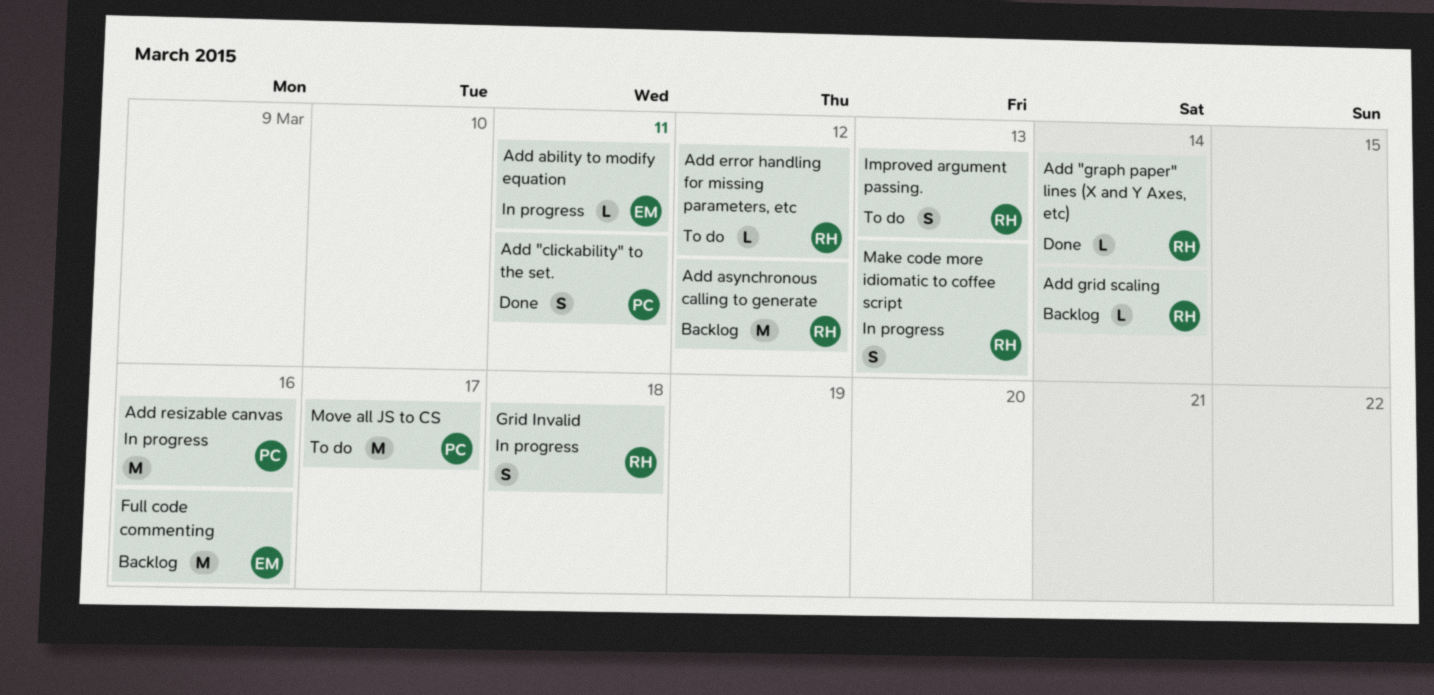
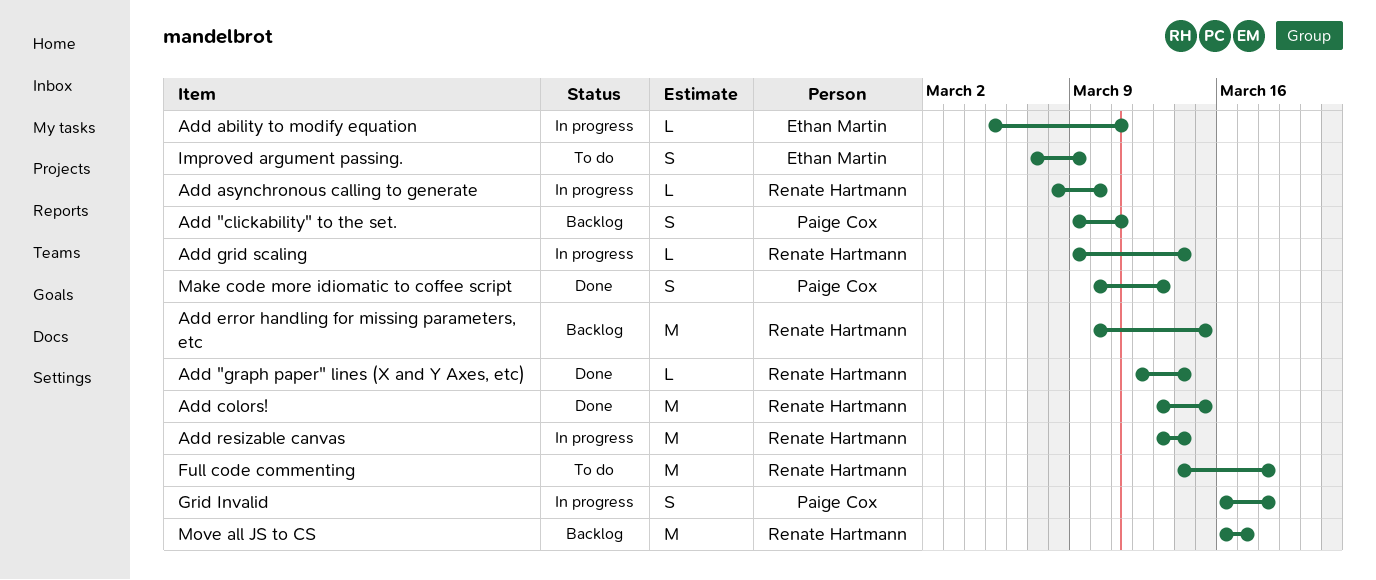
Add "clickability" to the set., status: Done -> Backlog
Add asynchronous calling to generate, status: Backlog -> In progress
Add asynchronous calling to generate, estimate: M -> L
Add asynchronous calling to generate, due: Mar 12 -> Mar 10
Add colors!: none -> present
Add error handling for missing parameters, etc, status: To do -> Backlog
Add error handling for missing parameters, etc, estimate: L -> M
Add error handling for missing parameters, etc, due: Mar 12 -> Mar 15
Add grid scaling, status: Backlog -> In progress
Add resizable canvas, owner: Paige Cox -> Renate Hartmann
Add resizable canvas, due: Mar 16 -> Mar 14
Full code commenting, status: Backlog -> To do
Full code commenting, owner: Ethan Martin -> Renate Hartmann
Full code commenting, due: Mar 16 -> Mar 18
Grid Invalid, owner: Renate Hartmann -> Paige Cox
Improved argument passing., owner: Renate Hartmann -> Ethan Martin
Improved argument passing., due: Mar 13 -> Mar 9
Make code more idiomatic to coffee script, status: In progress -> Done
Make code more idiomatic to coffee script, owner: Renate Hartmann -> Paige Cox
Move all JS to CS, status: To do -> Backlog
Move all JS to CS, owner: Paige Cox -> Renate Hartmann

